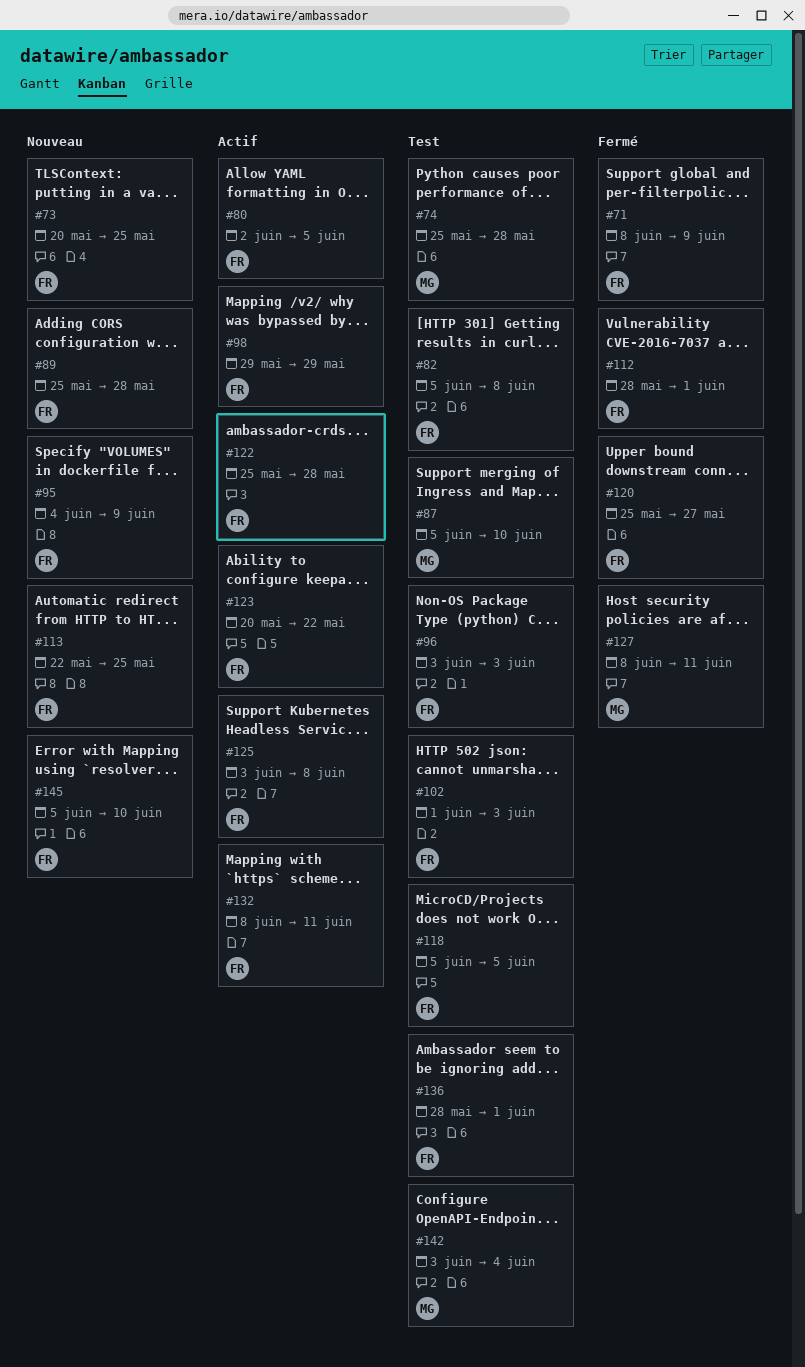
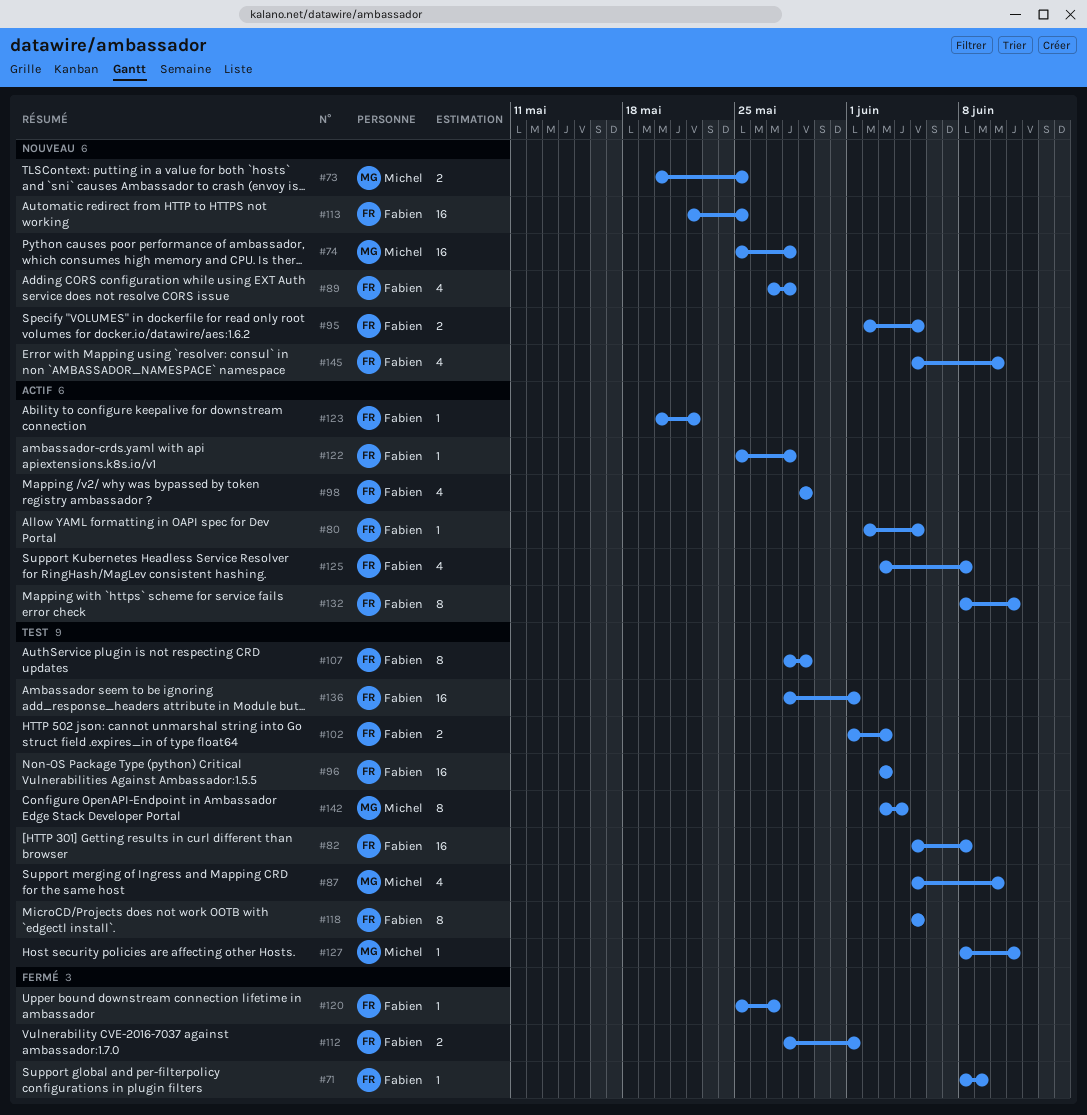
#73, owner: Fabien -> Michel
#74, status: Test -> Nouveau
#89, start: May 25 -> May 27
#95, start: Jun 4 -> Jun 2
#95, due: Jun 9 -> Jun 5
#107: none -> present
#127, status: Fermé -> Test

